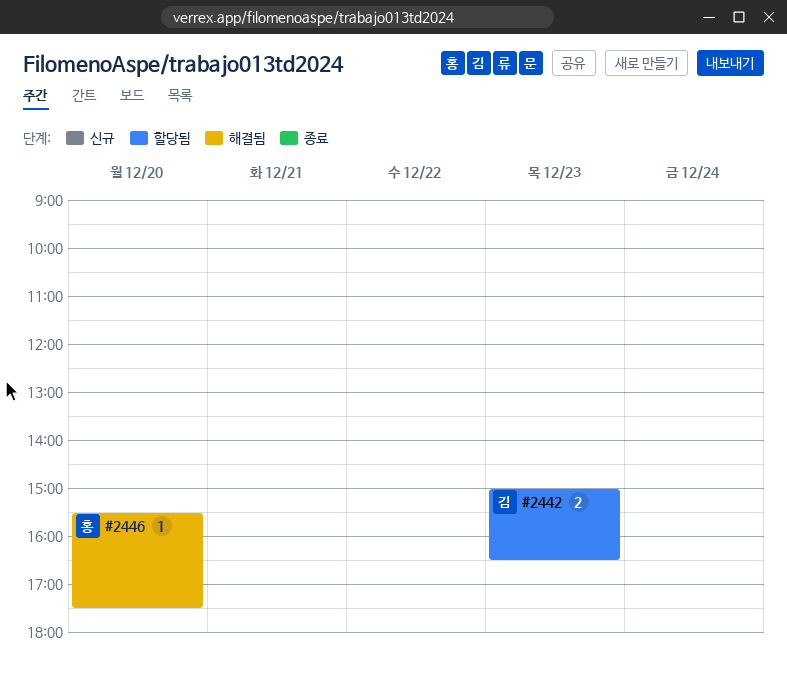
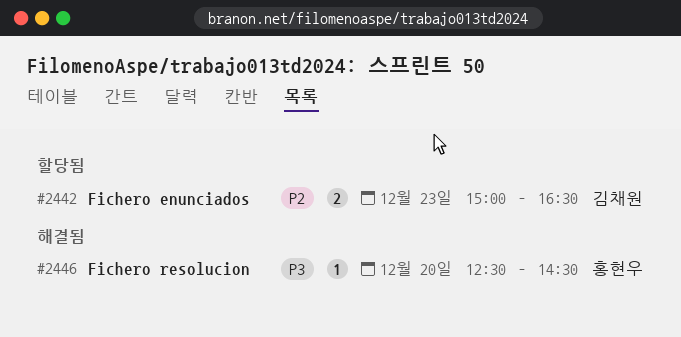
#2446, begins: 15:30 -> 12:30
#2446, ends: 17:30 -> 14:30

